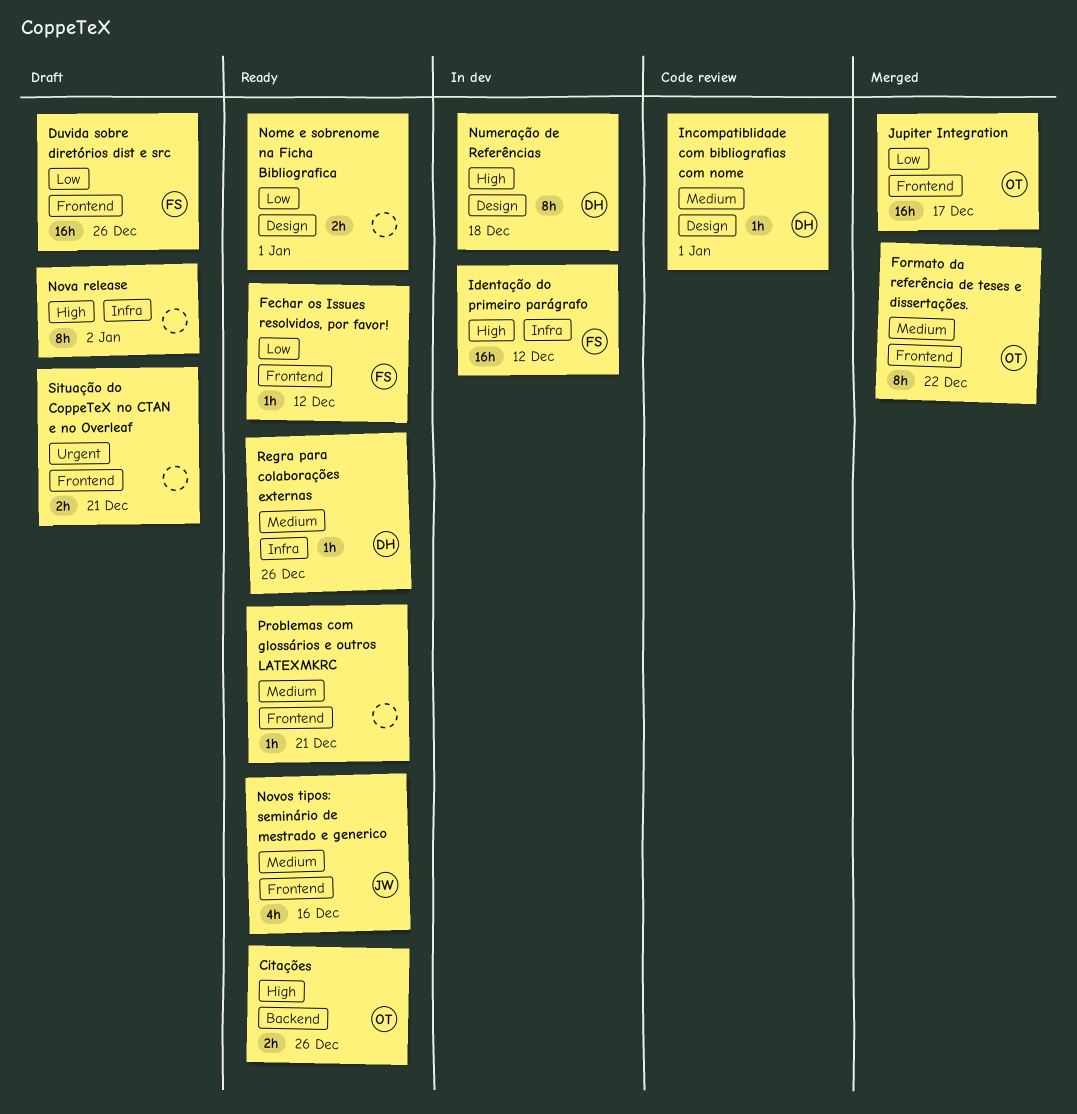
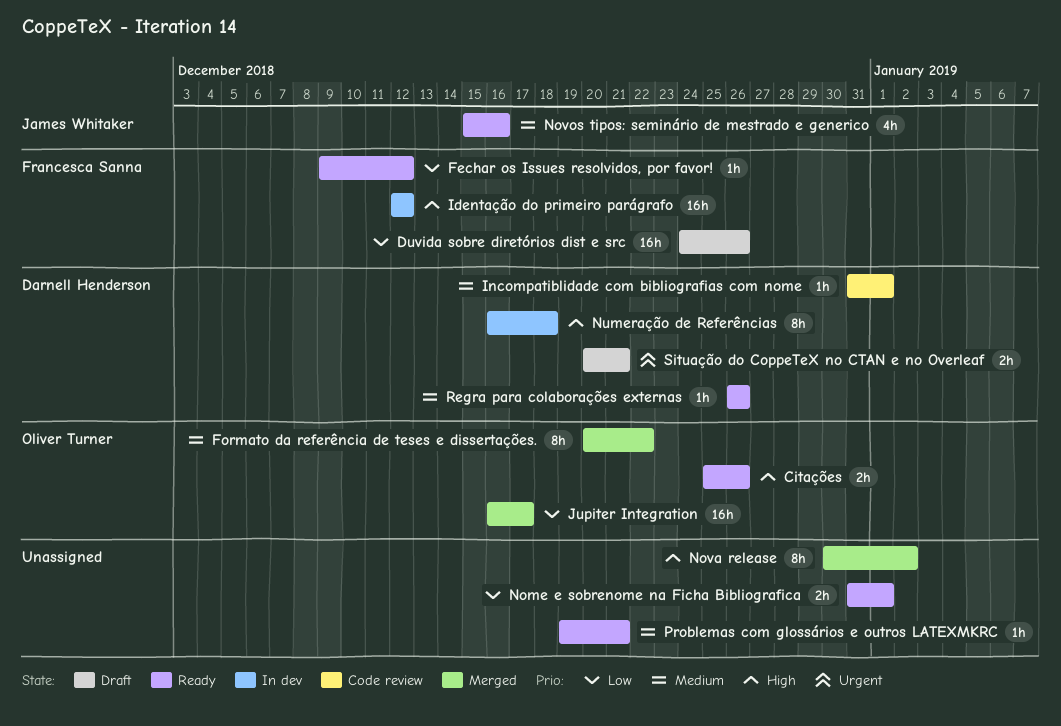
Nova release, status: Draft -> Merged
Situação do CoppeTeX no CTAN e no Overleaf, owner: none -> Darnell Henderson

